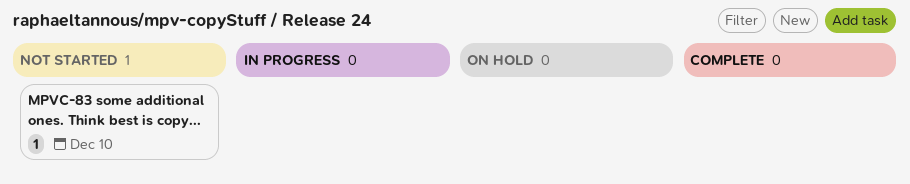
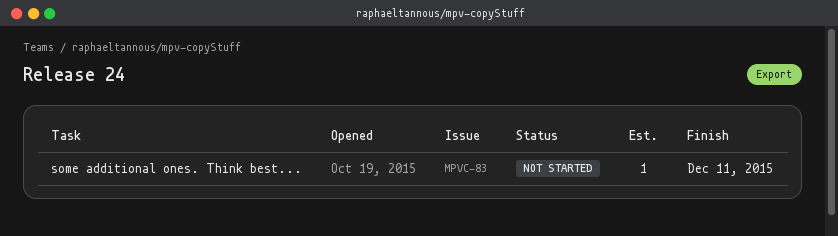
MPVC-83, due: Dec 10 -> Dec 11

